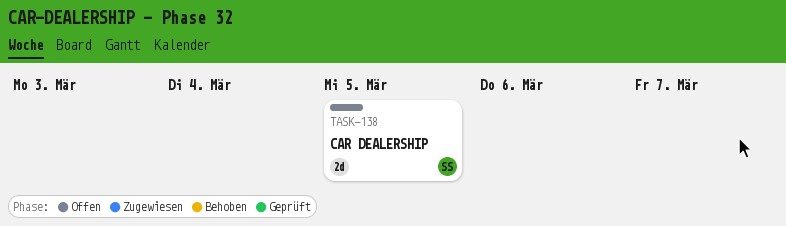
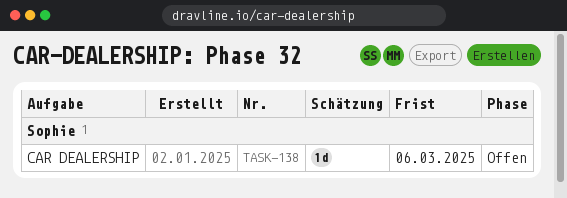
TASK-138, estimate: 2d -> 1d
TASK-138, due: Mar 5 -> Mar 6

